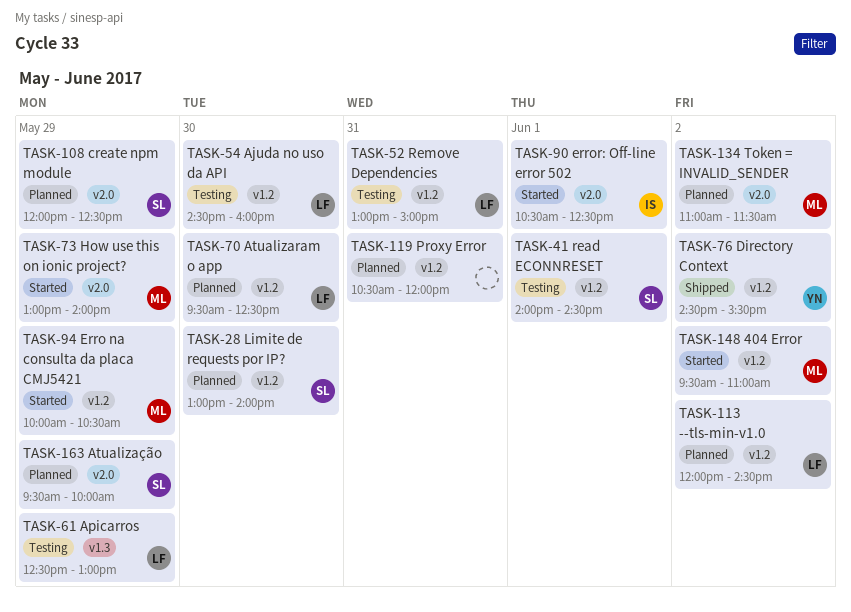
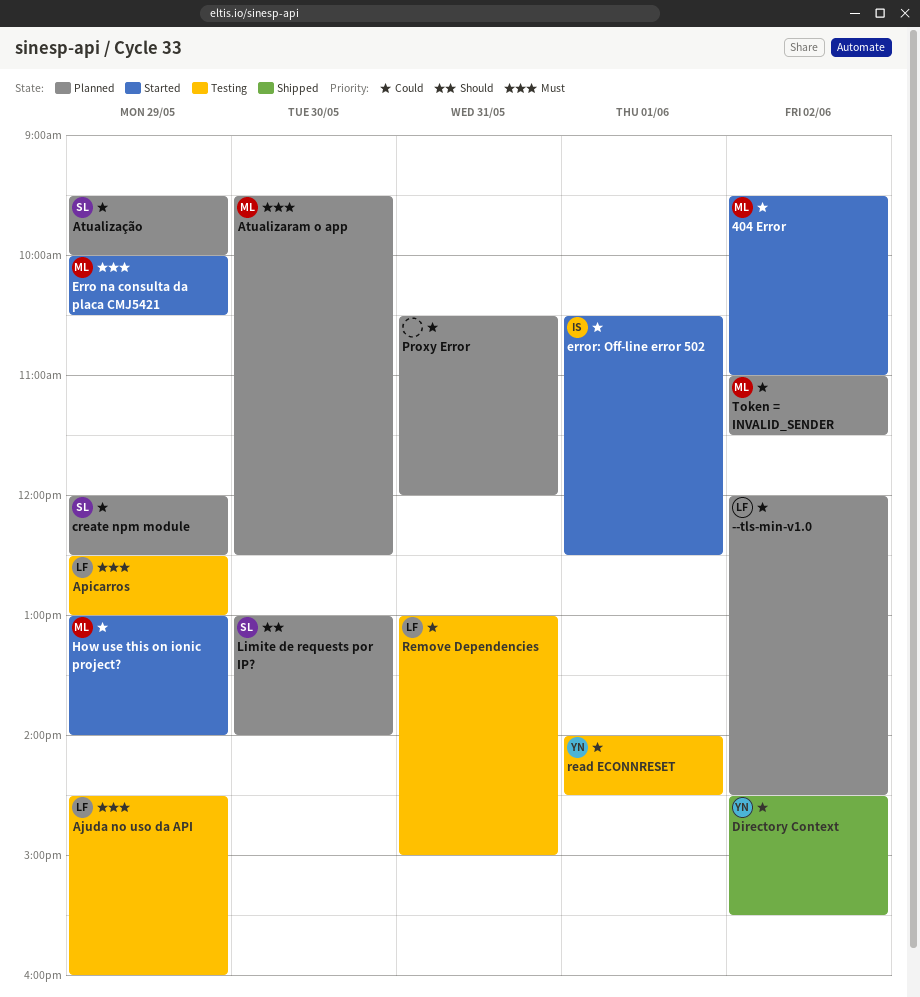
Ajuda no uso da API, day: May 30 -> May 29
Atualizaram o app, owner: LF -> ML
read ECONNRESET, owner: SL -> YN

